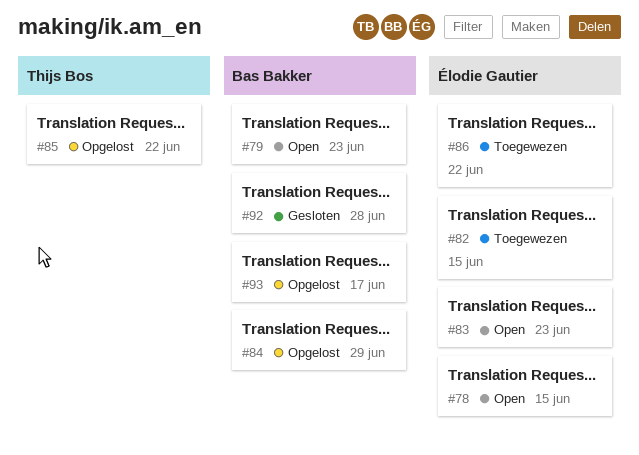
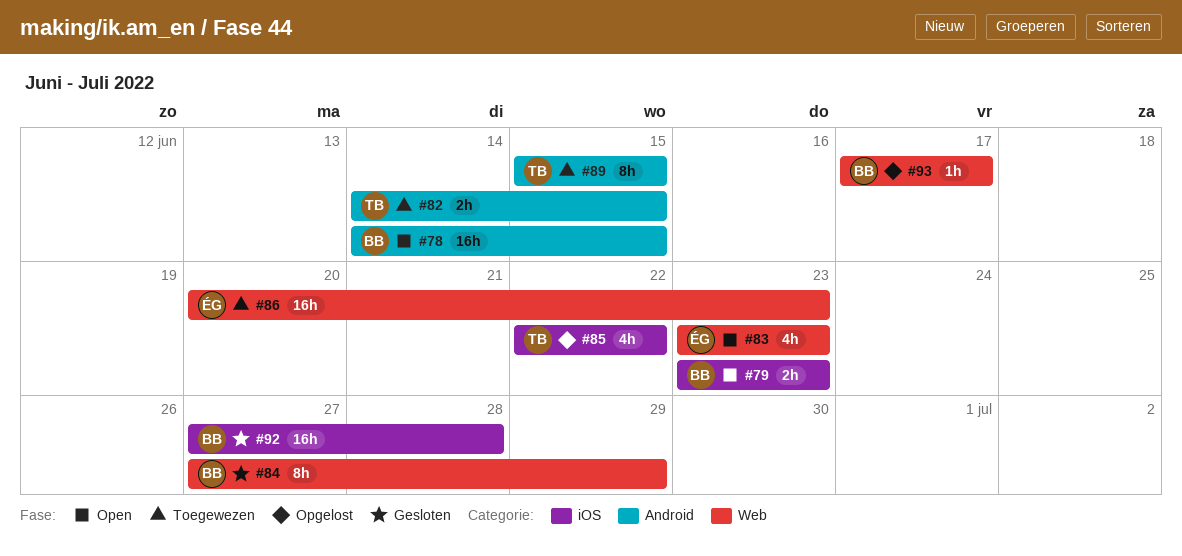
#78, owner: Élodie Gautier -> Bas Bakker
#82, owner: Élodie Gautier -> Thijs Bos
#84, status: Opgelost -> Gesloten
#86, due: Jun 22 -> Jun 23
#89: none -> present

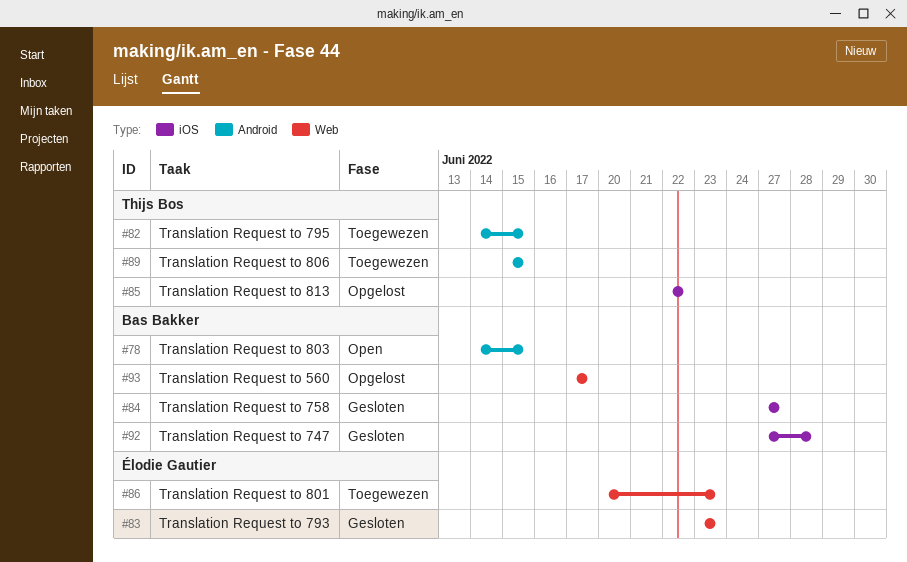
#79: present -> none
#83, status: Open -> Gesloten
#84, label: Web -> iOS
#84, due: Jun 29 -> Jun 27

